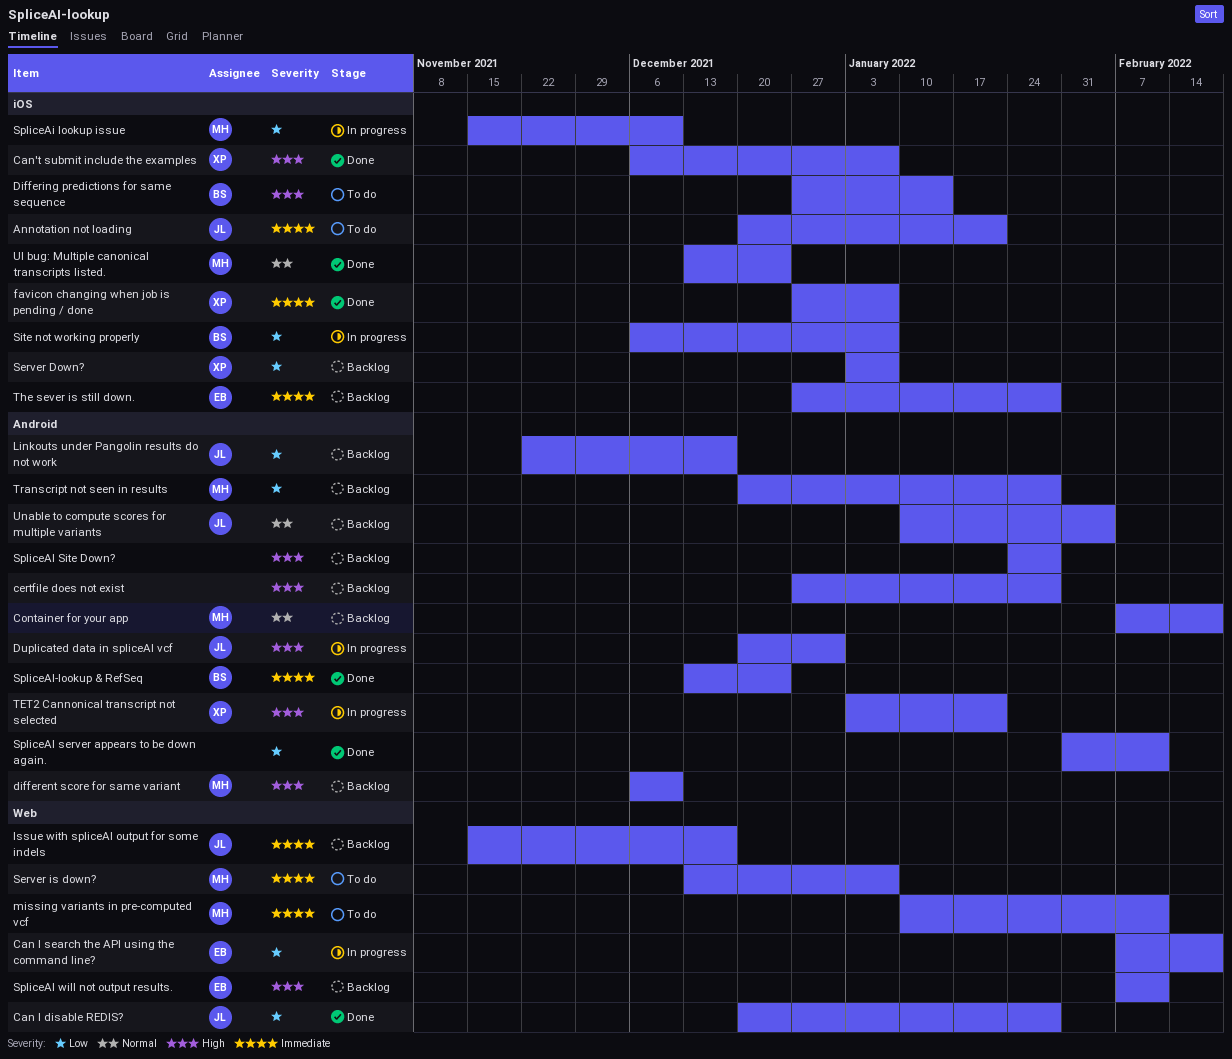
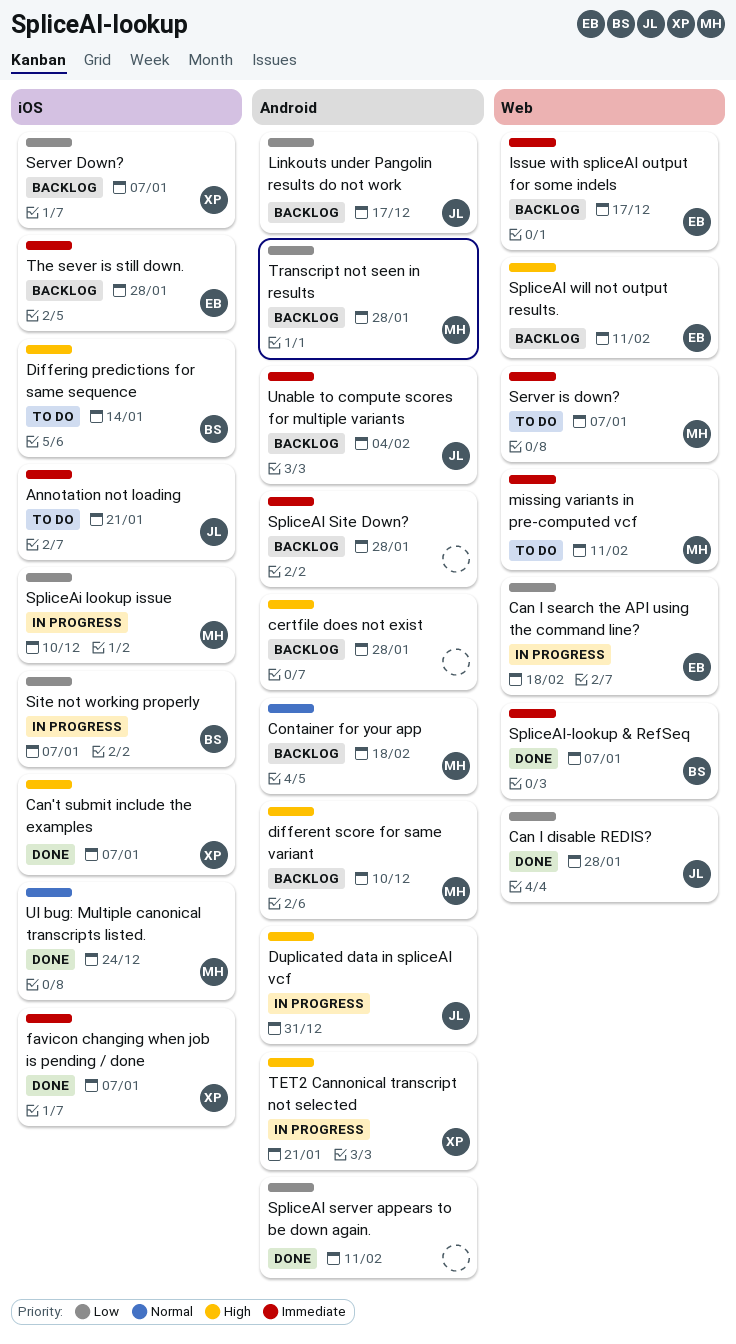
Issue with spliceAI output for some indels, owner: JL -> EB
SpliceAI Site Down?, priority: High -> Immediate
SpliceAI-lookup & RefSeq, label: Android -> Web
SpliceAI-lookup & RefSeq, due: Dec 24 -> Jan 7
Unable to compute scores for multiple variants, priority: Normal -> Immediate

